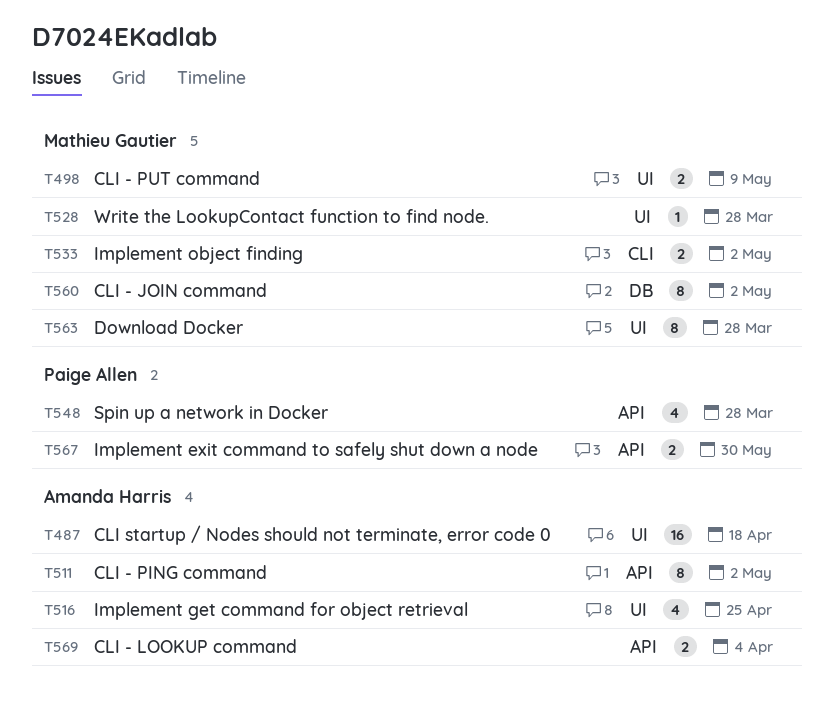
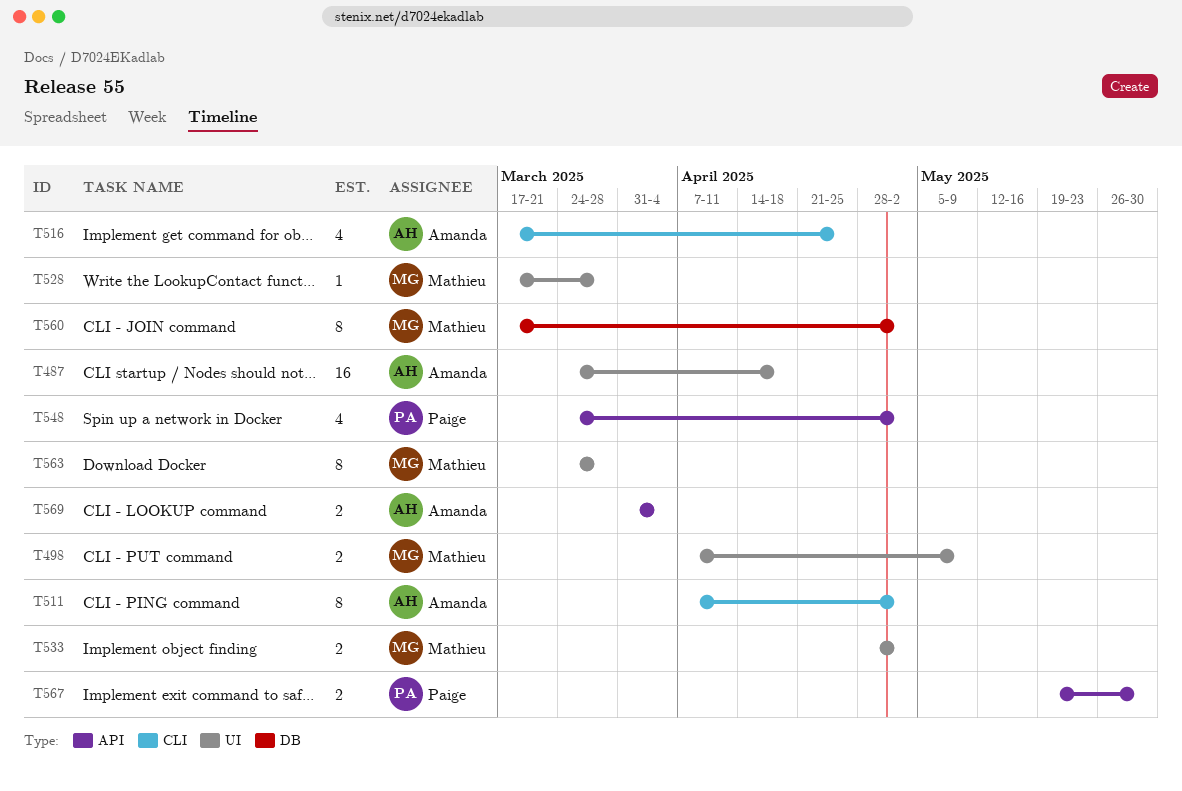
T511, label: API -> CLI
T516, label: UI -> CLI
T533, label: CLI -> UI
T548, due: Mar 28 -> May 2

